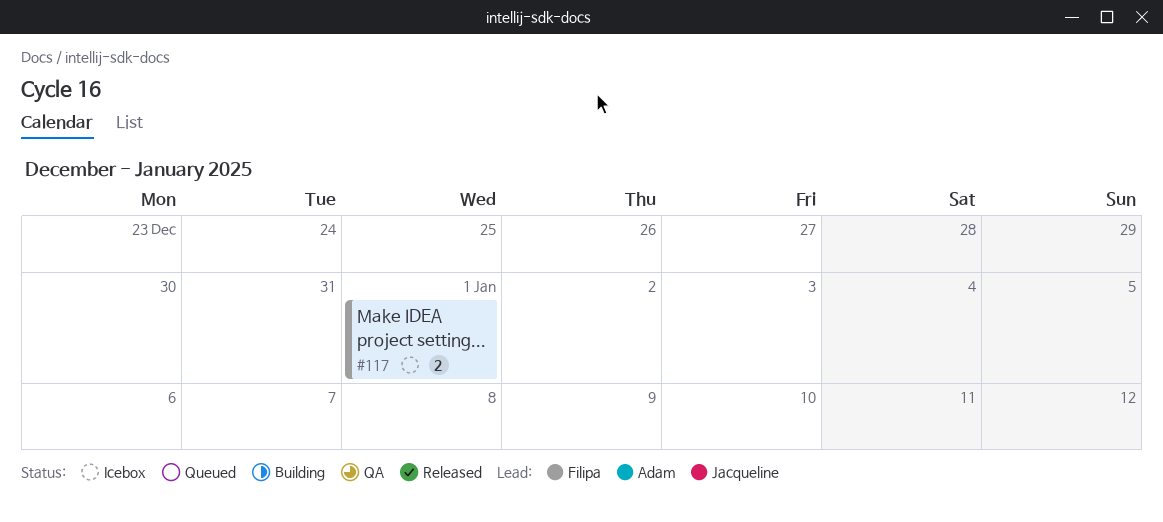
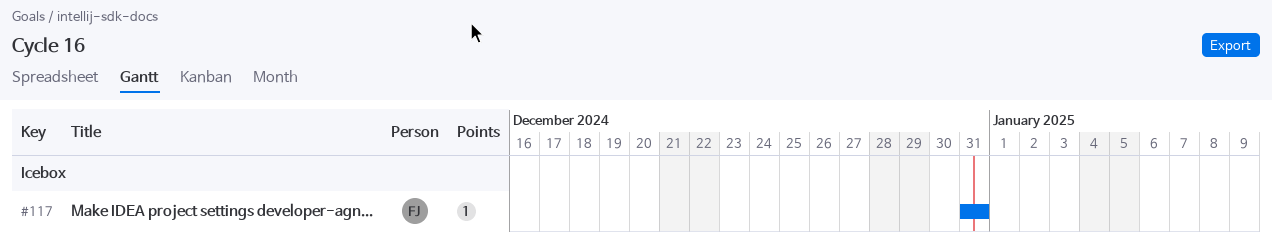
#117, estimate: 2 -> 1
#117, due: Jan 1 -> Dec 31

